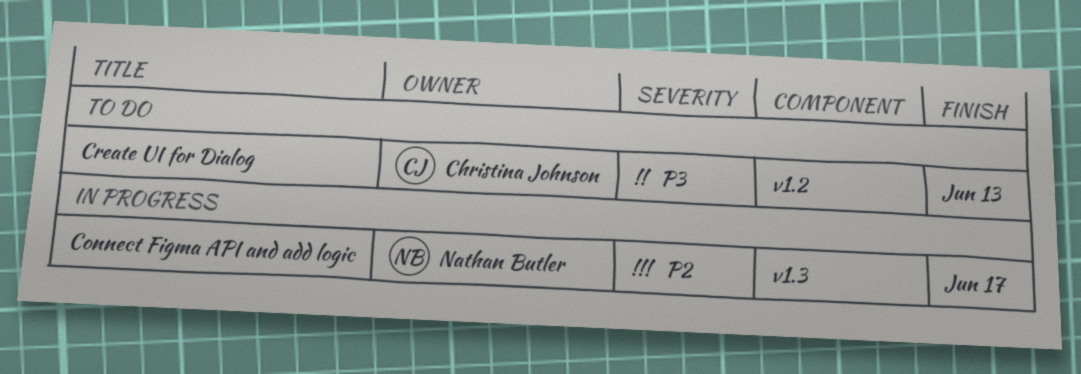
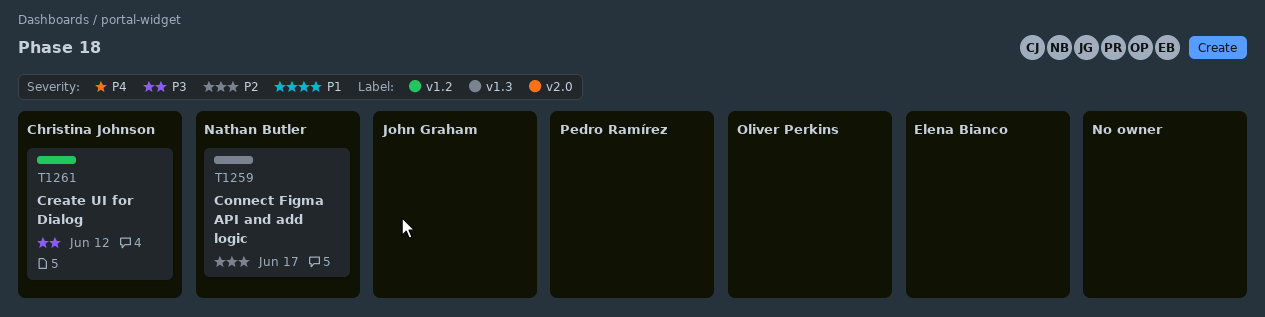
Create UI for Dialog, due: Jun 13 -> Jun 12

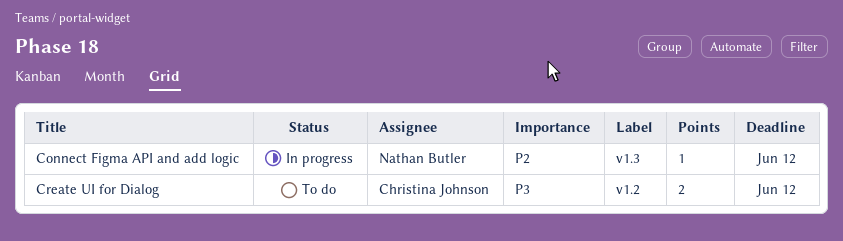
Connect Figma API and add logic, due: Jun 17 -> Jun 12

